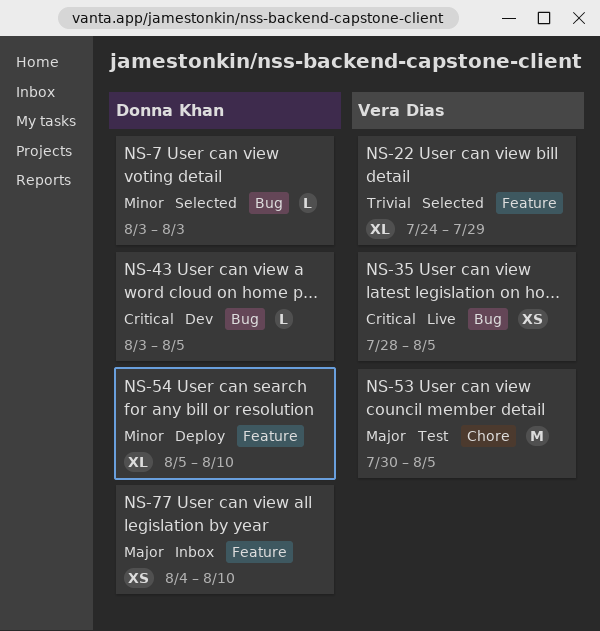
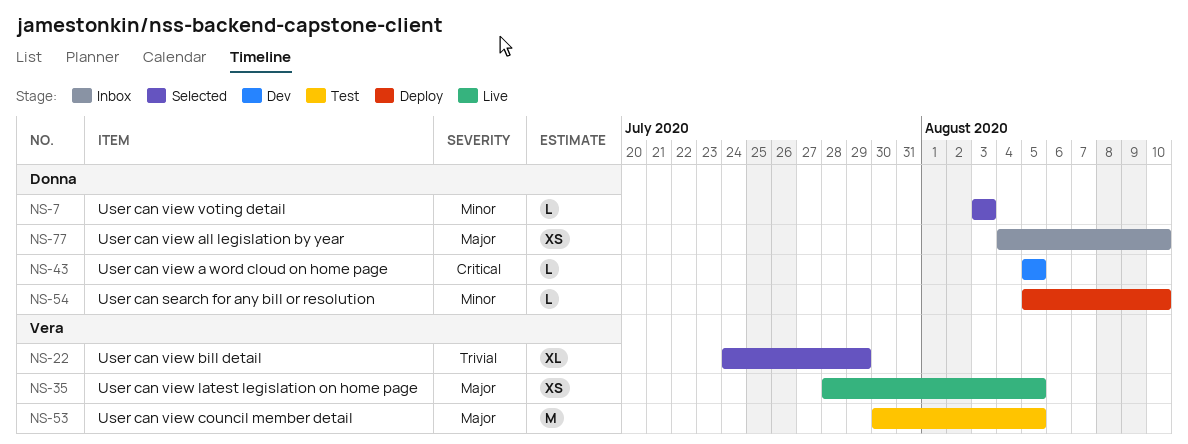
NS-35, priority: Critical -> Major
NS-43, start: Aug 3 -> Aug 5
NS-54, estimate: XL -> L

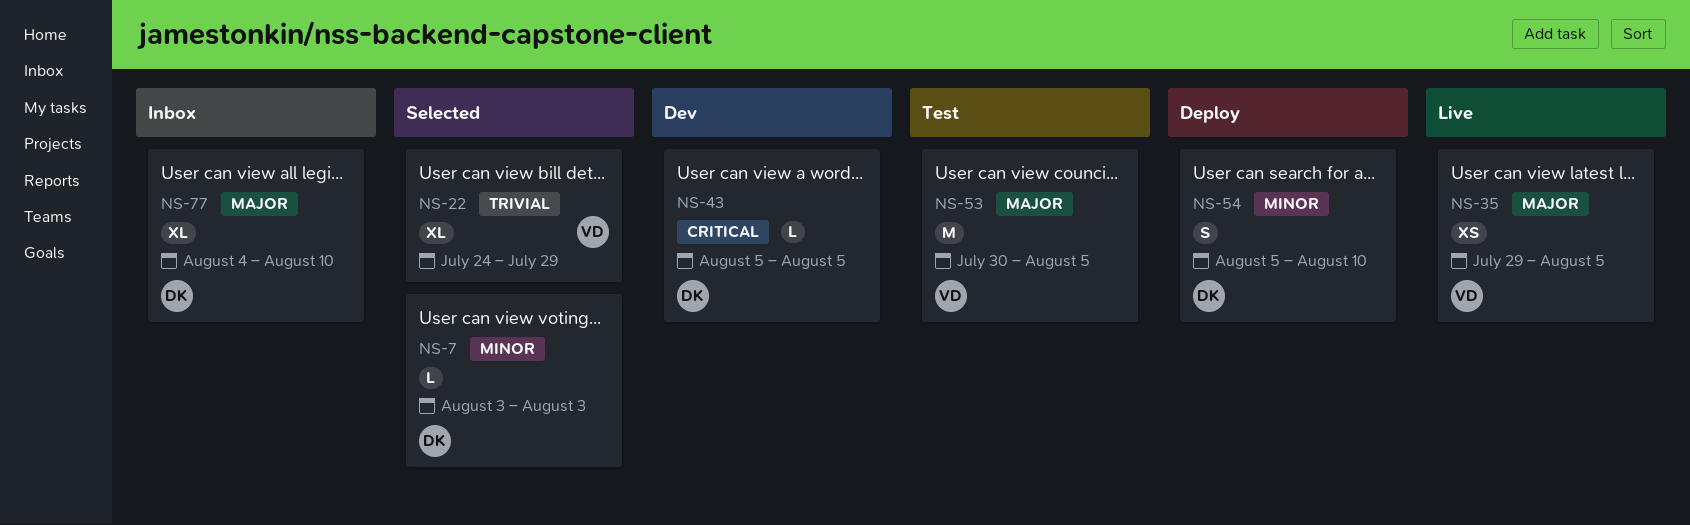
NS-35, start: Jul 28 -> Jul 29
NS-54, estimate: L -> S
NS-77, estimate: XS -> XL

